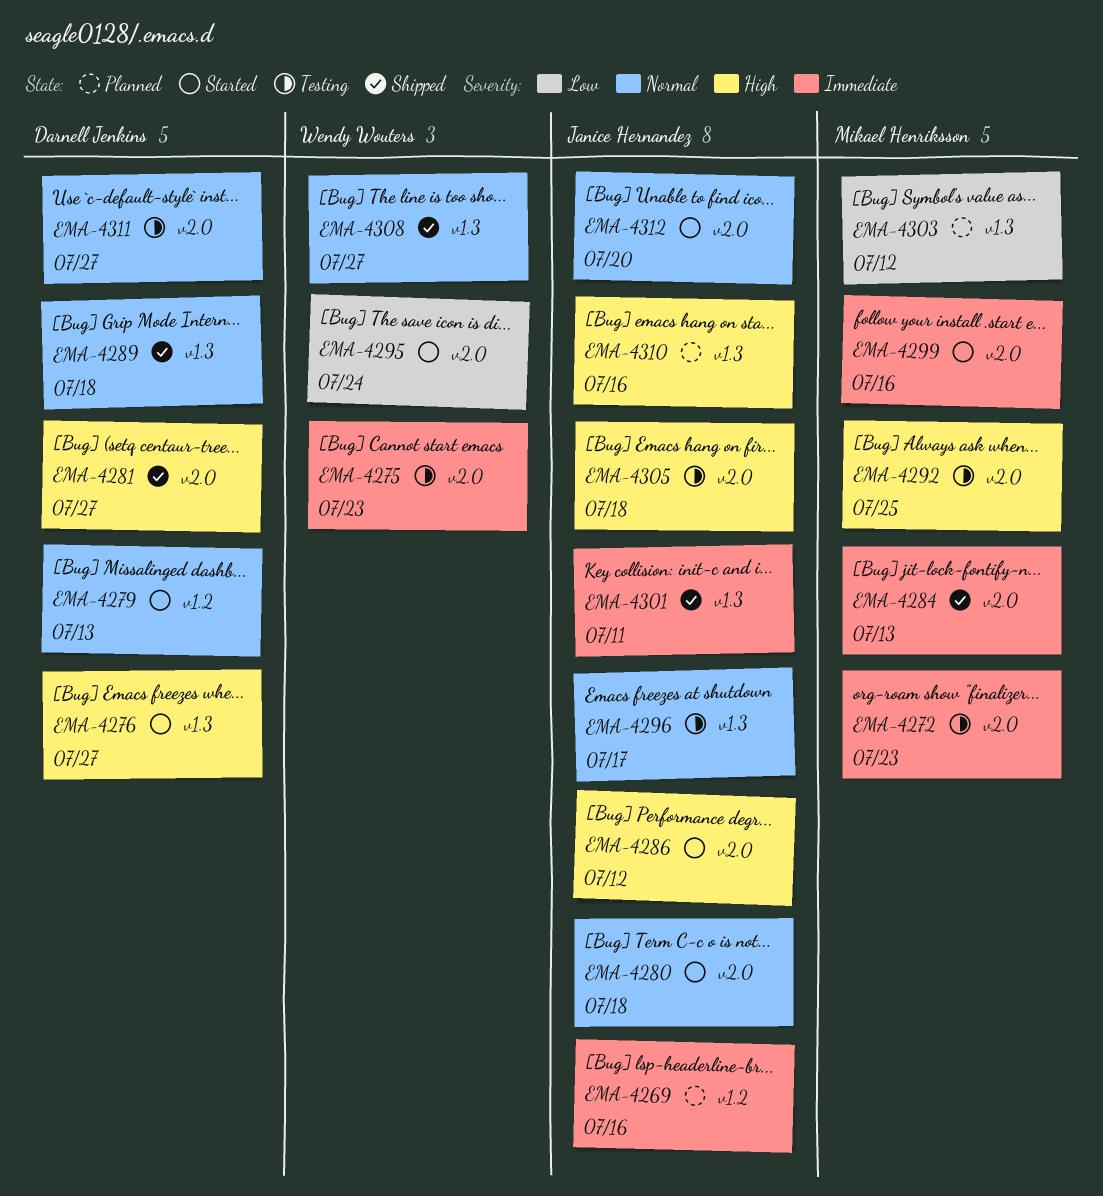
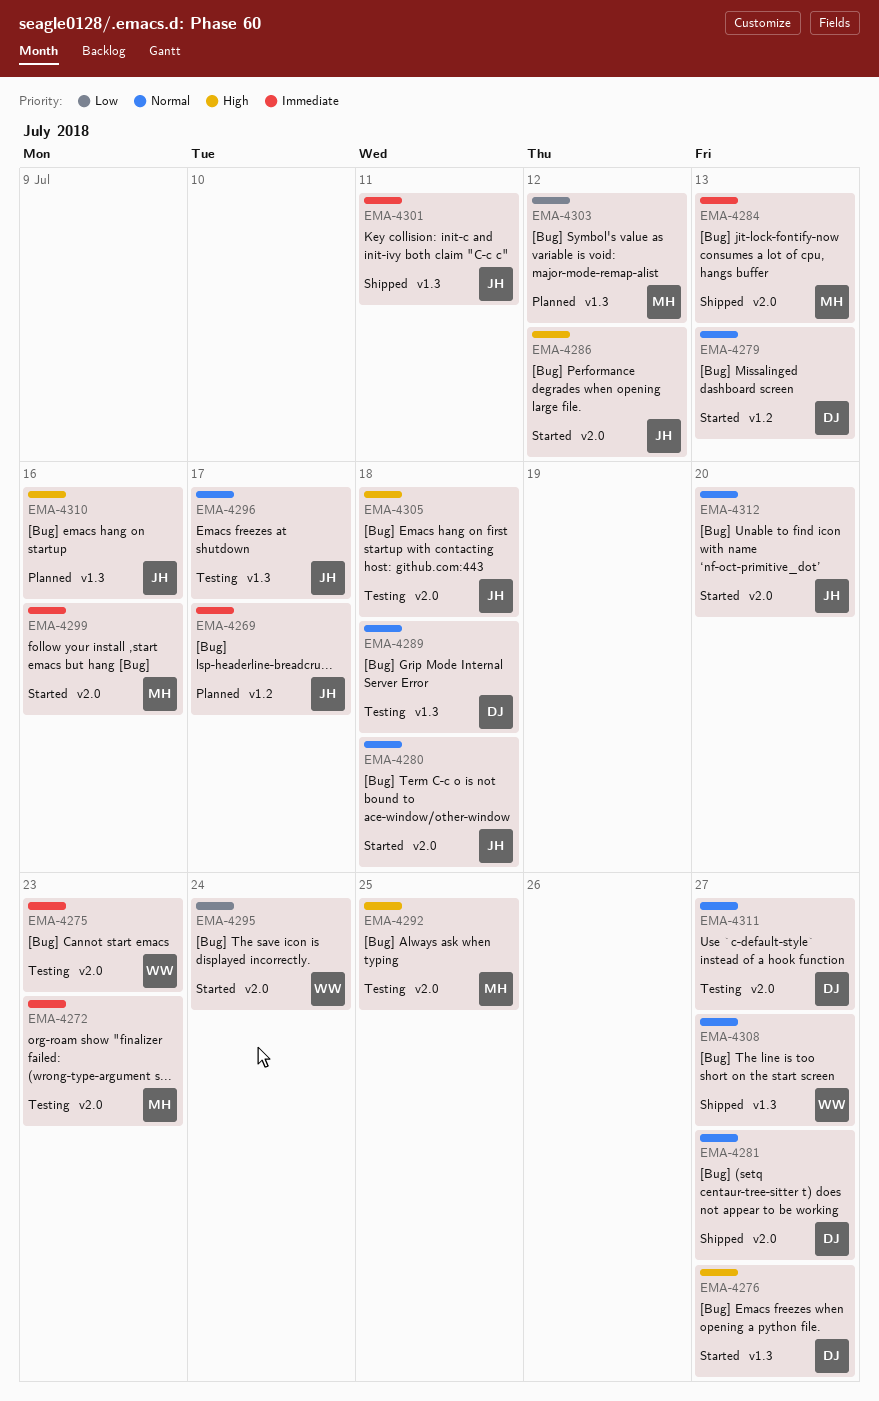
EMA-4269, due: Jul 16 -> Jul 17
EMA-4281, priority: High -> Normal
EMA-4289, status: Shipped -> Testing

